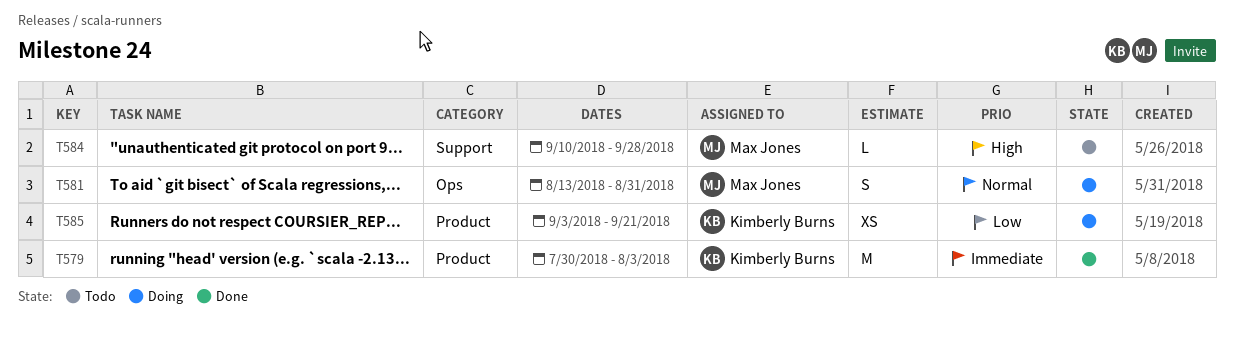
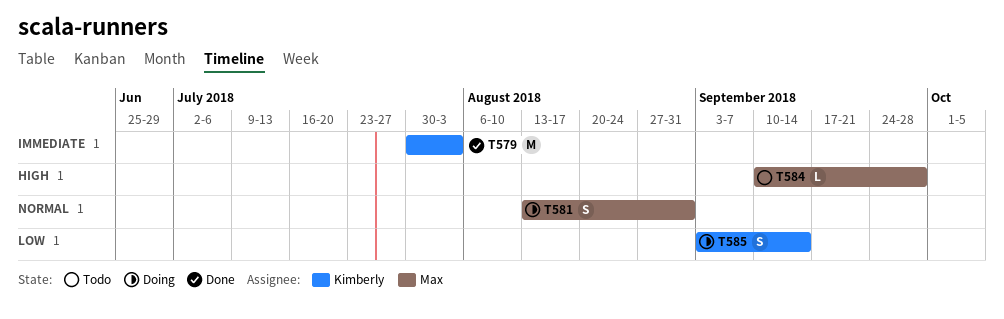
T585, estimate: XS -> S
T585, due: Sep 21 -> Sep 14

